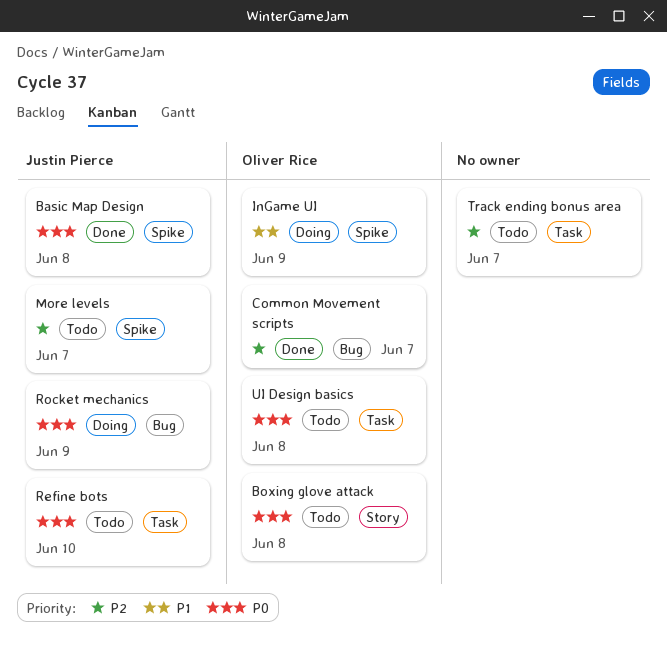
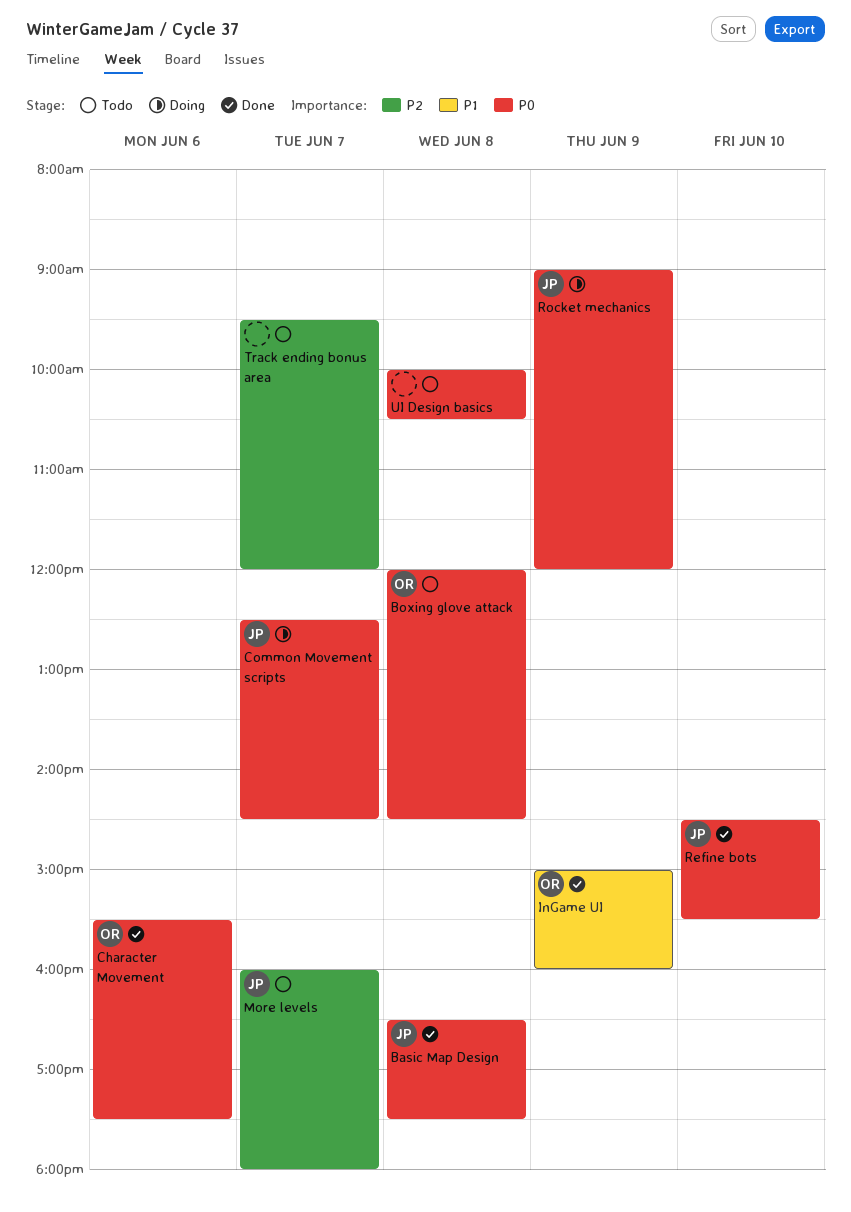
Character Movement: none -> present
Common Movement scripts, status: Done -> Doing
Common Movement scripts, owner: Oliver Rice -> Justin Pierce
Common Movement scripts, priority: P2 -> P0
InGame UI, status: Doing -> Done
Refine bots, status: Todo -> Done
UI Design basics, owner: Oliver Rice -> none

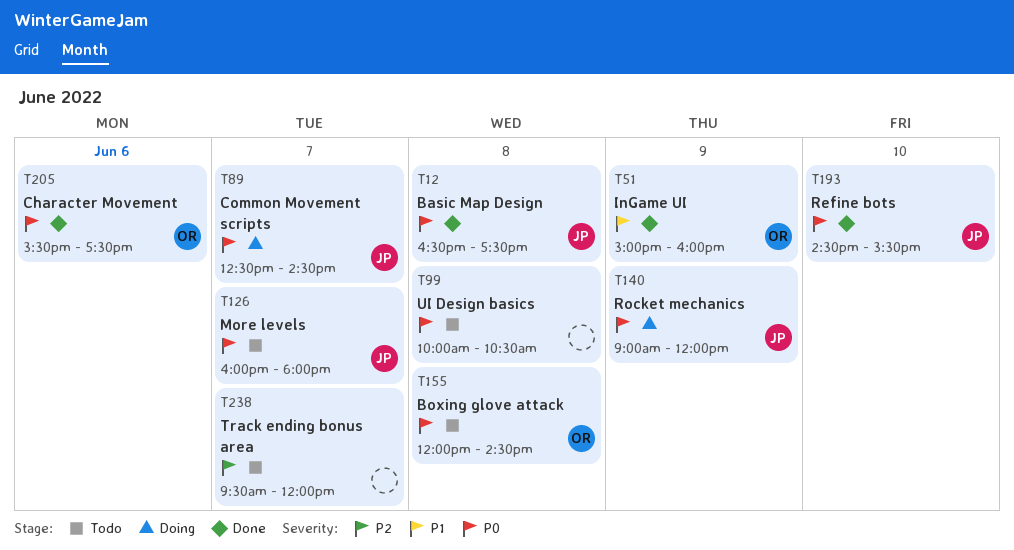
More levels, priority: P2 -> P0

